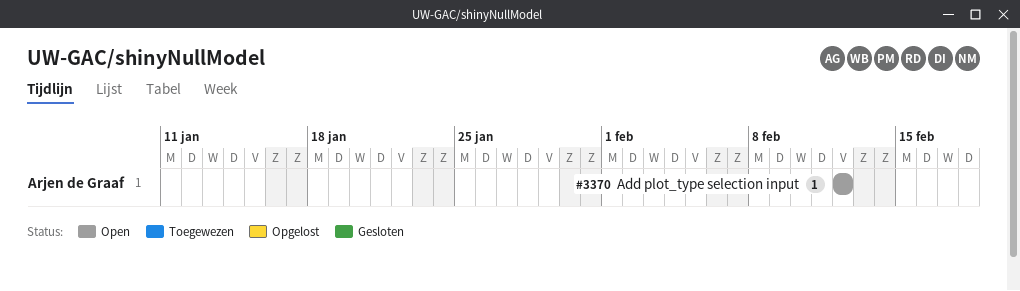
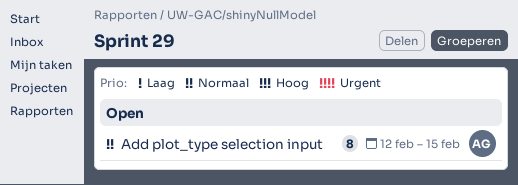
Add plot_type selection input, estimate: 1 -> 8
Add plot_type selection input, due: Feb 12 -> Feb 15

